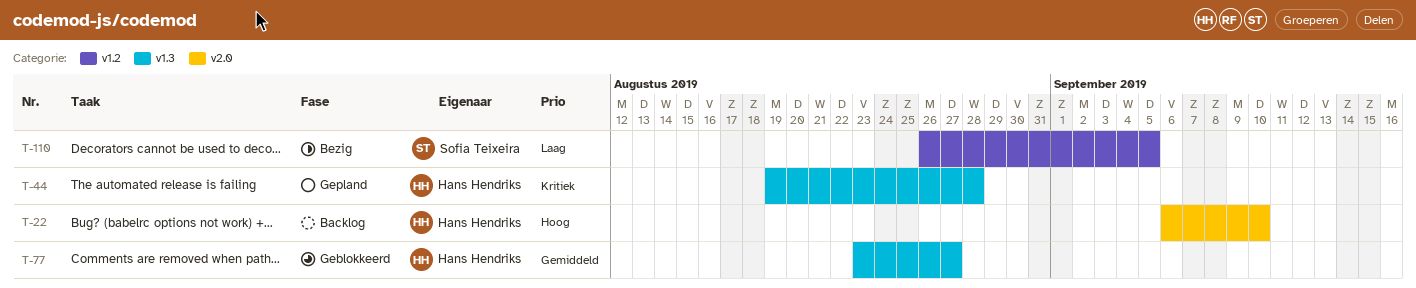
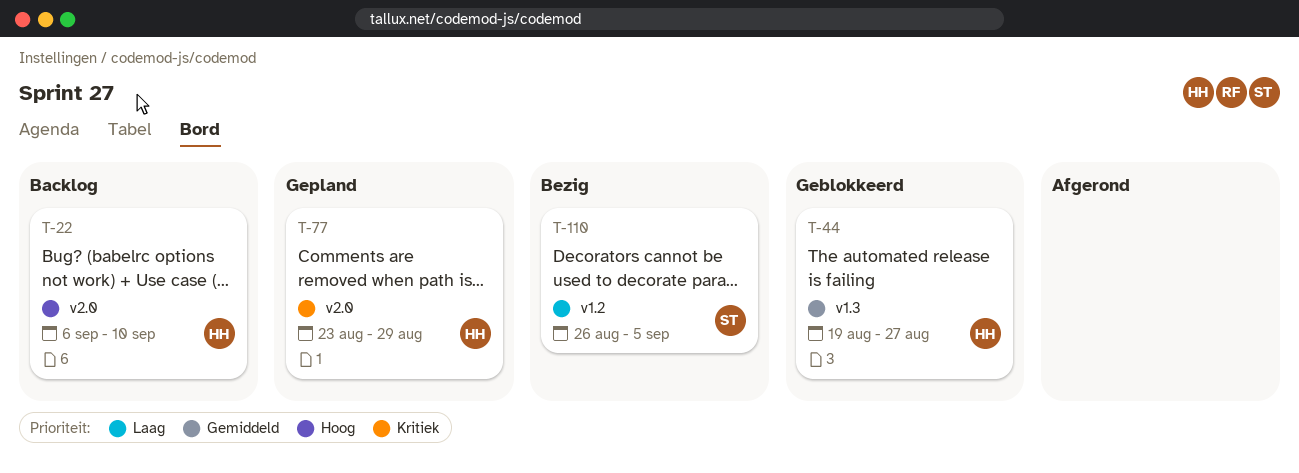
T-44, status: Gepland -> Geblokkeerd
T-44, priority: Kritiek -> Gemiddeld
T-44, due: Aug 28 -> Aug 27
T-77, status: Geblokkeerd -> Gepland
T-77, priority: Gemiddeld -> Kritiek
T-77, label: v1.3 -> v2.0
T-77, due: Aug 27 -> Aug 29

